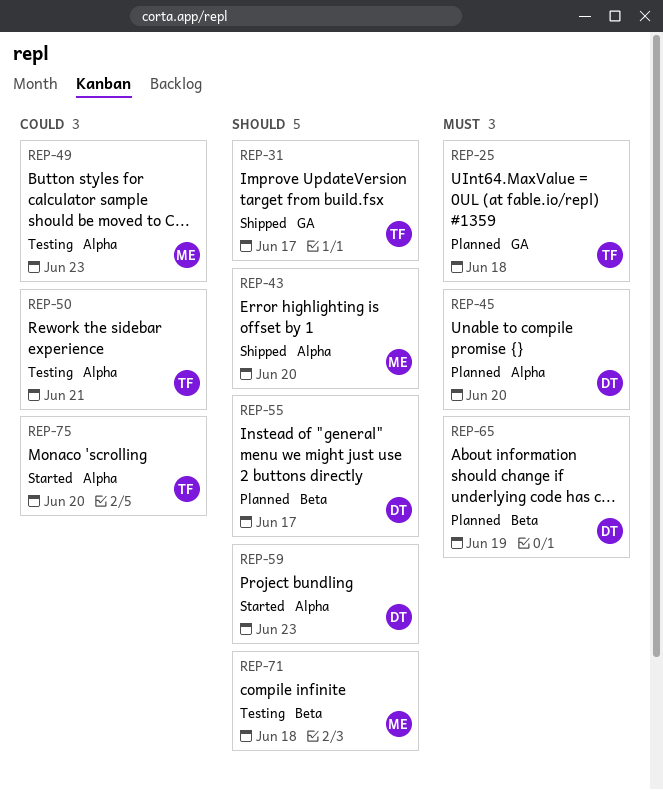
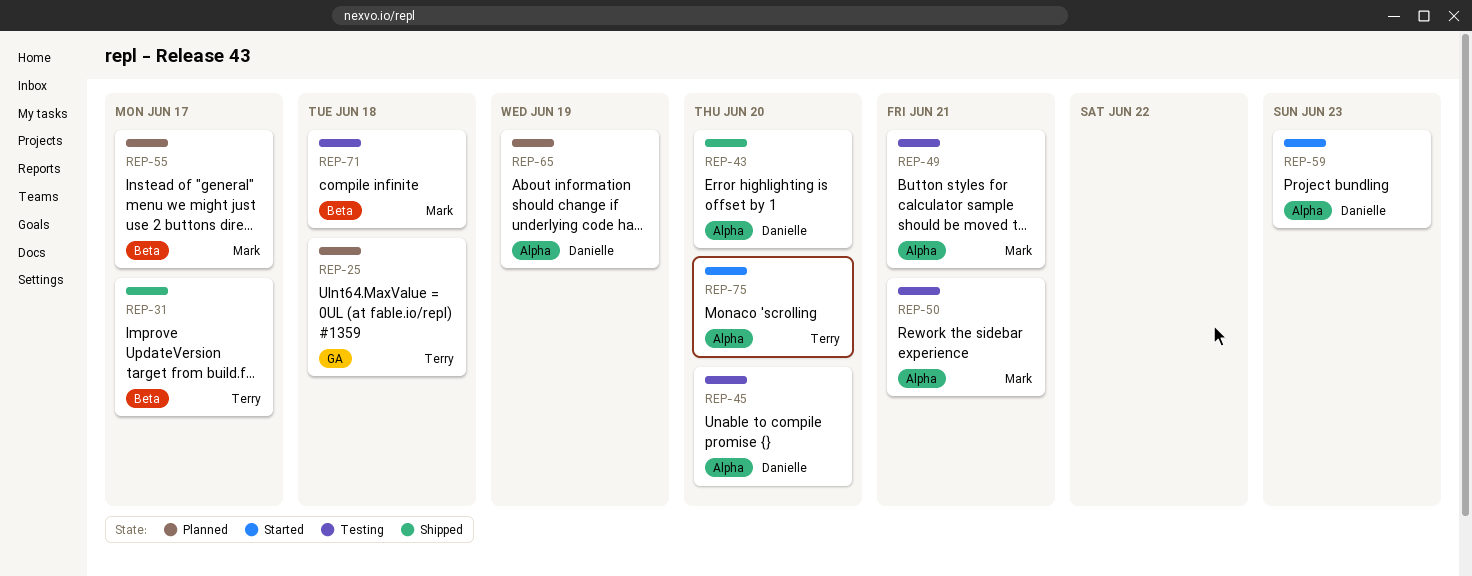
REP-31, label: GA -> Beta
REP-43, owner: Mark -> Danielle
REP-45, status: Planned -> Testing
REP-49, due: Jun 23 -> Jun 21
REP-50, owner: Terry -> Mark
REP-55, owner: Danielle -> Mark
REP-65, label: Beta -> Alpha

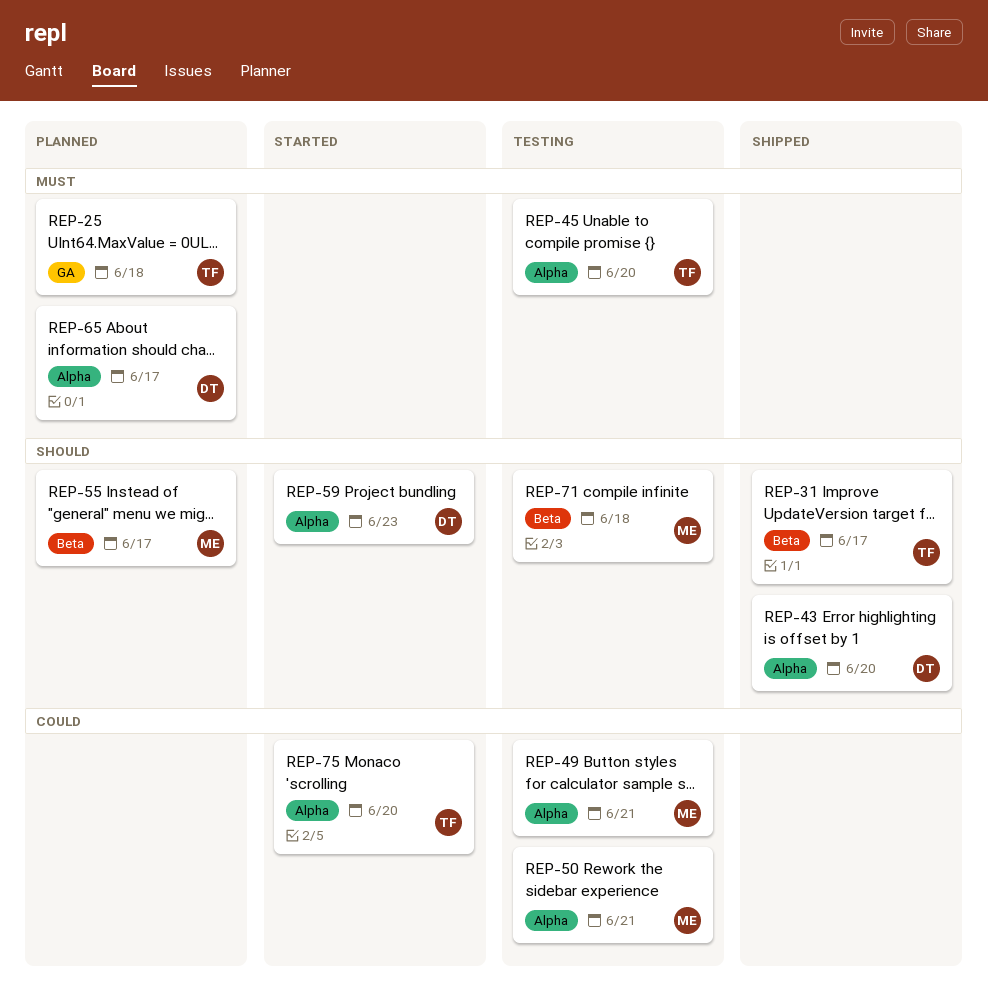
REP-45, owner: Danielle -> Terry
REP-65, due: Jun 19 -> Jun 17

